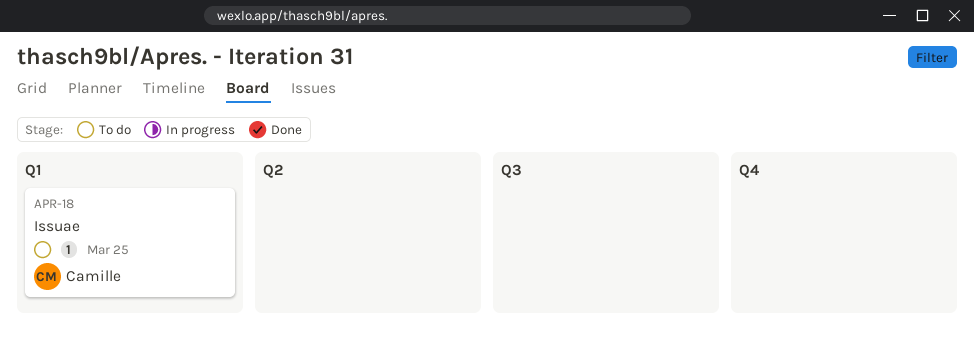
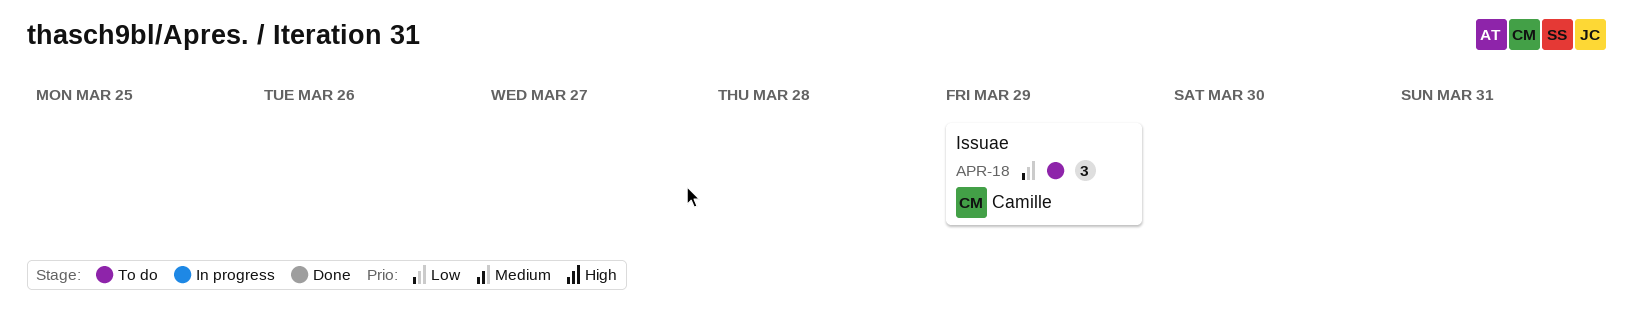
APR-18, estimate: 1 -> 3
APR-18, due: Mar 25 -> Mar 29

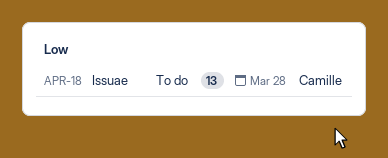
APR-18, estimate: 3 -> 13
APR-18, due: Mar 29 -> Mar 28

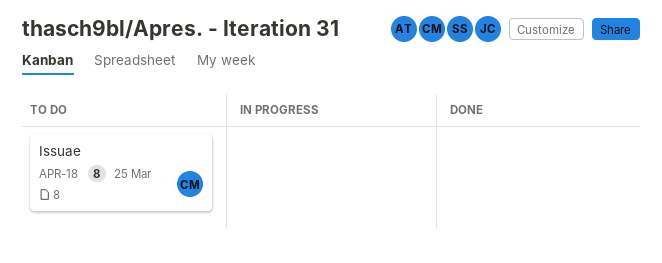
APR-18, estimate: 13 -> 8
APR-18, due: Mar 28 -> Mar 25

